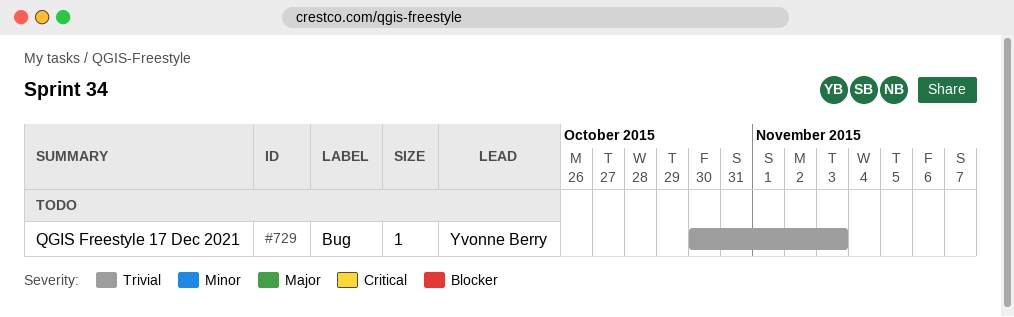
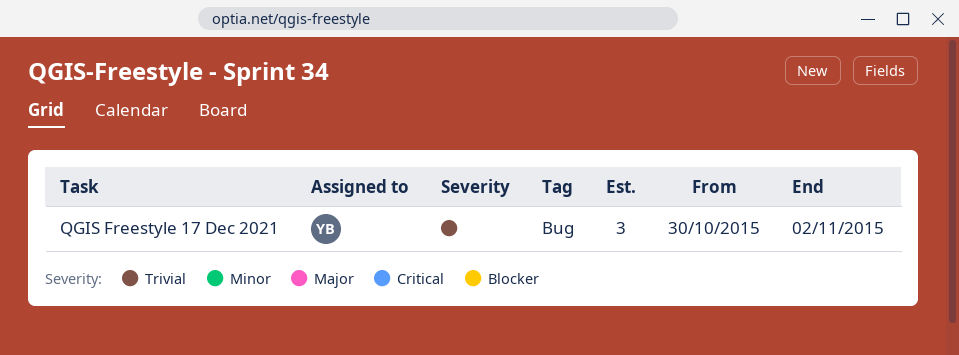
QGIS Freestyle 17 Dec 2021, estimate: 1 -> 3
QGIS Freestyle 17 Dec 2021, due: Nov 3 -> Nov 2

